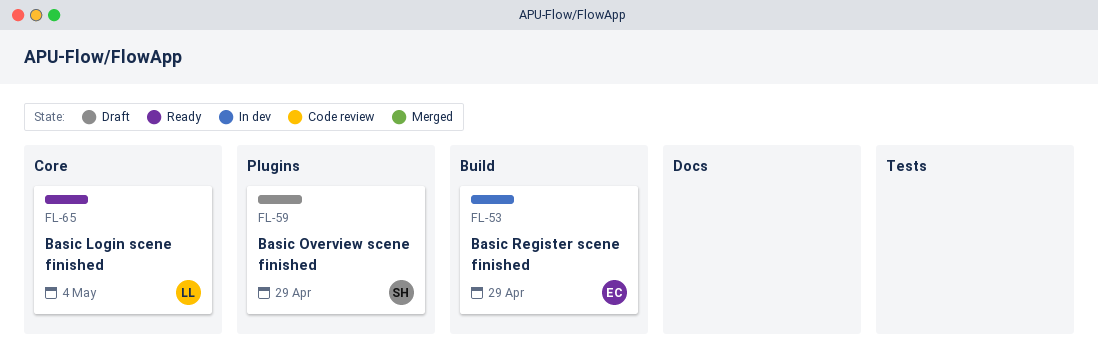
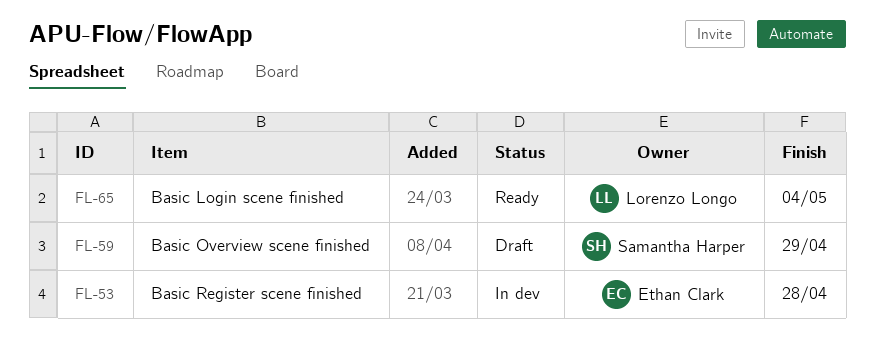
FL-53, due: Apr 29 -> Apr 28

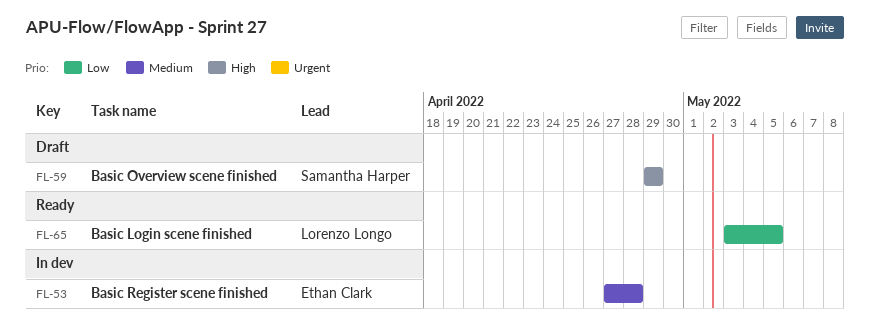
FL-65, due: May 4 -> May 5

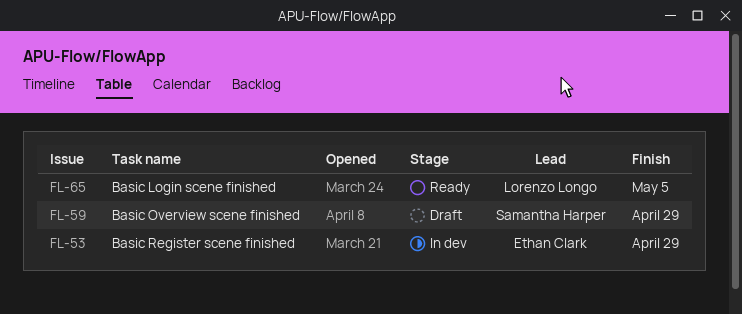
FL-53, due: Apr 28 -> Apr 29

